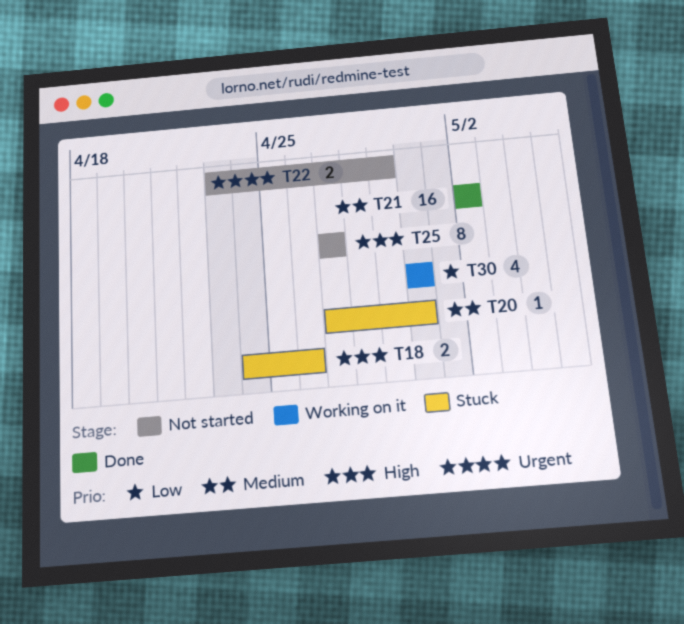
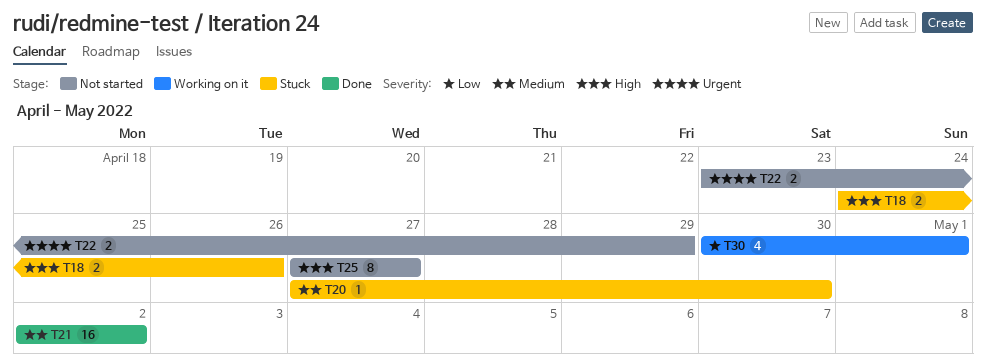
T30, due: Apr 30 -> May 1

